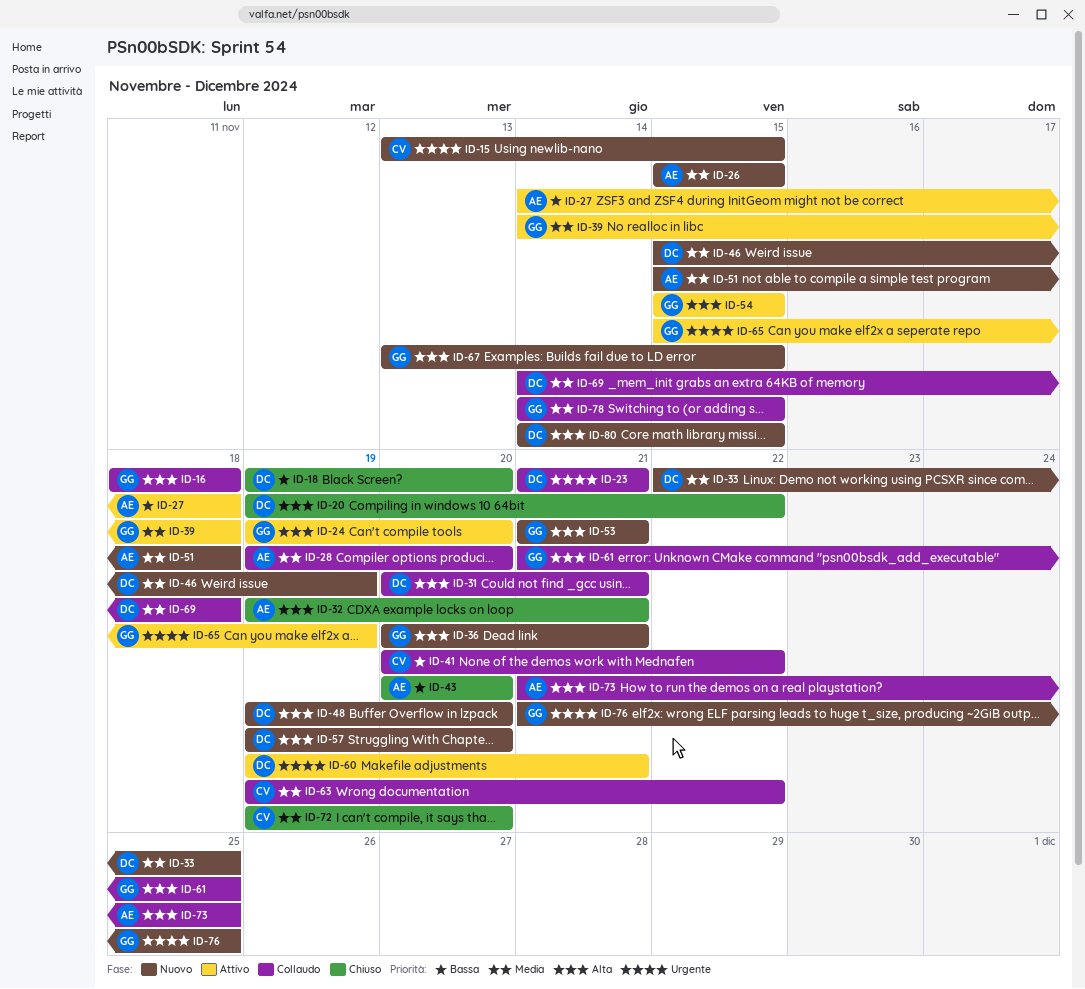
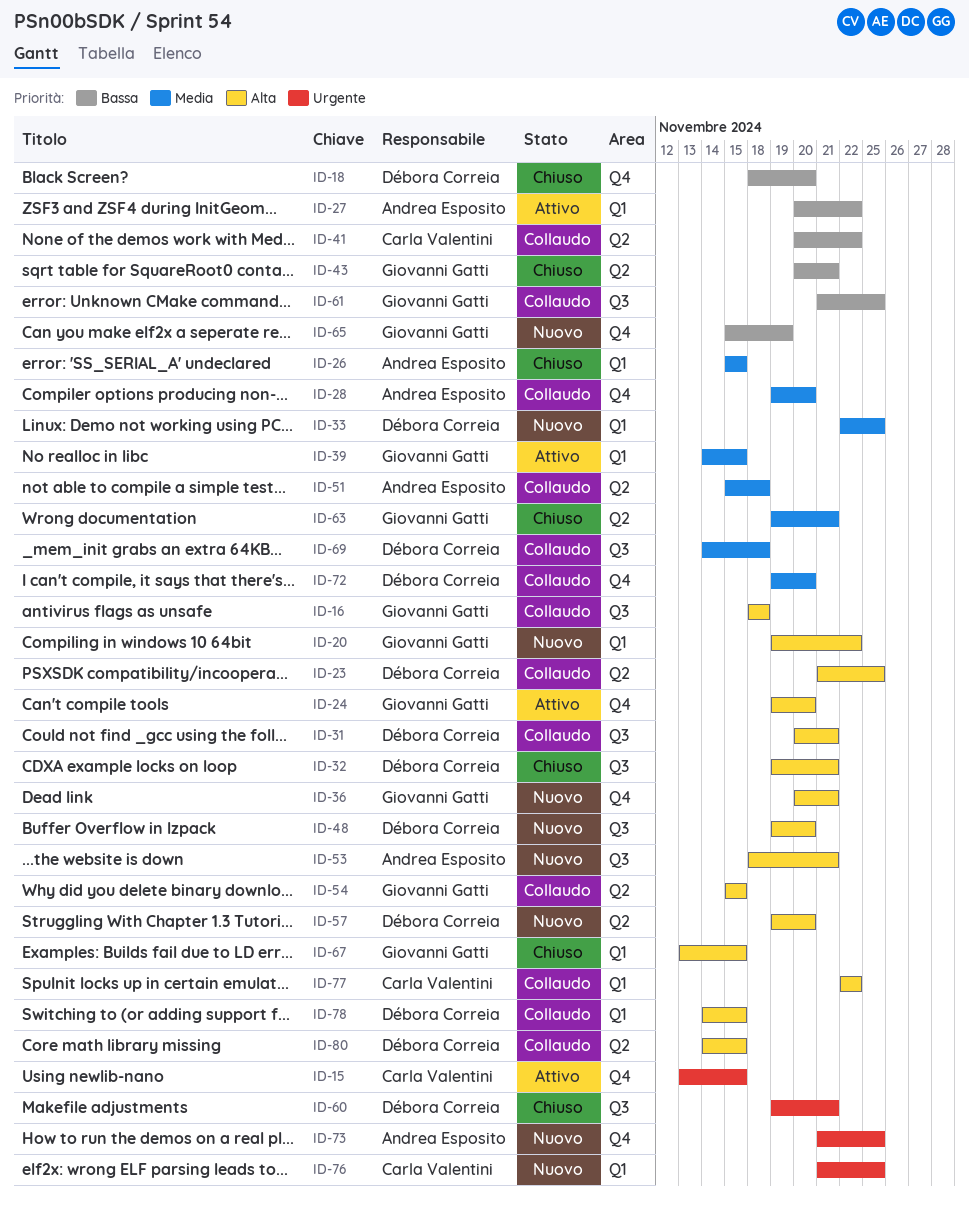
ID-15, status: Nuovo -> Attivo
ID-18, start: Nov 19 -> Nov 18
ID-20, status: Chiuso -> Nuovo
ID-20, owner: Débora Correia -> Giovanni Gatti
ID-23, priority: Urgente -> Alta
ID-23, due: Nov 21 -> Nov 25
ID-26, status: Nuovo -> Chiuso
ID-27, start: Nov 14 -> Nov 20
ID-27, due: Nov 18 -> Nov 22
ID-32, owner: Andrea Esposito -> Débora Correia
ID-39, due: Nov 18 -> Nov 15
ID-43, owner: Andrea Esposito -> Giovanni Gatti
ID-43, due: Nov 20 -> Nov 21
ID-46: present -> none
ID-51, status: Nuovo -> Collaudo
ID-53, owner: Giovanni Gatti -> Andrea Esposito
ID-53, start: Nov 21 -> Nov 18
ID-54, status: Attivo -> Collaudo
ID-60, status: Attivo -> Chiuso
ID-61, priority: Alta -> Bassa
ID-63, status: Collaudo -> Chiuso
ID-63, owner: Carla Valentini -> Giovanni Gatti
ID-63, due: Nov 22 -> Nov 21
ID-65, status: Attivo -> Nuovo
ID-65, priority: Urgente -> Bassa
ID-67, status: Nuovo -> Chiuso
ID-72, status: Chiuso -> Collaudo
ID-72, owner: Carla Valentini -> Débora Correia
ID-73, status: Collaudo -> Nuovo
ID-73, priority: Alta -> Urgente
ID-76, owner: Giovanni Gatti -> Carla Valentini
ID-77: none -> present
ID-78, owner: Giovanni Gatti -> Débora Correia
ID-78, priority: Media -> Alta
ID-80, status: Nuovo -> Collaudo

